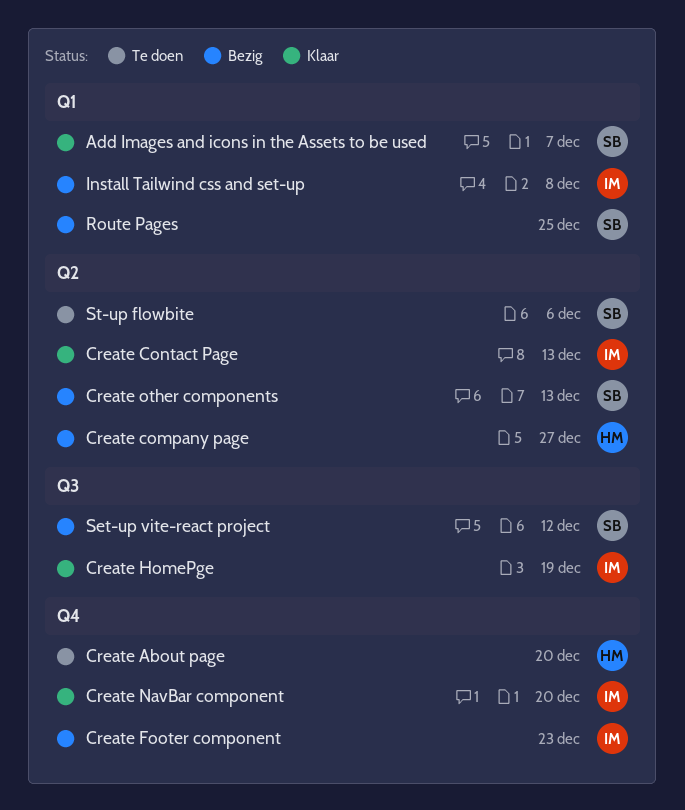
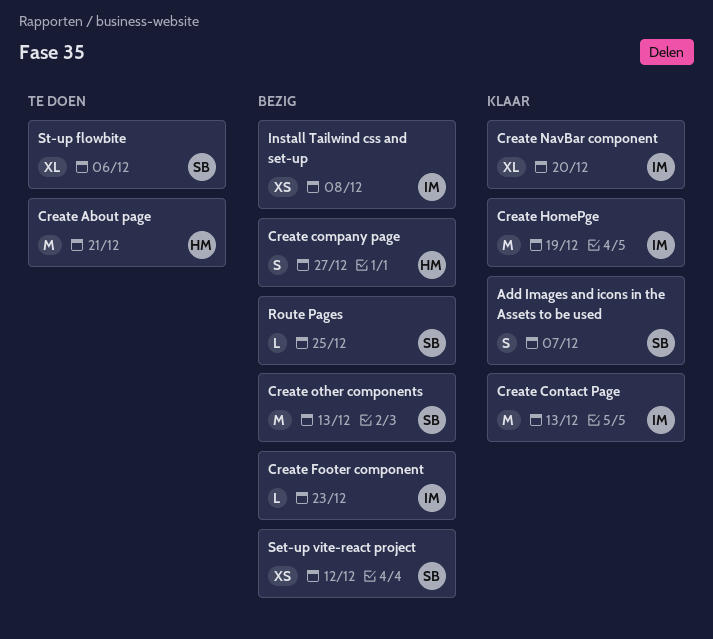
Create About page, due: Dec 20 -> Dec 21

